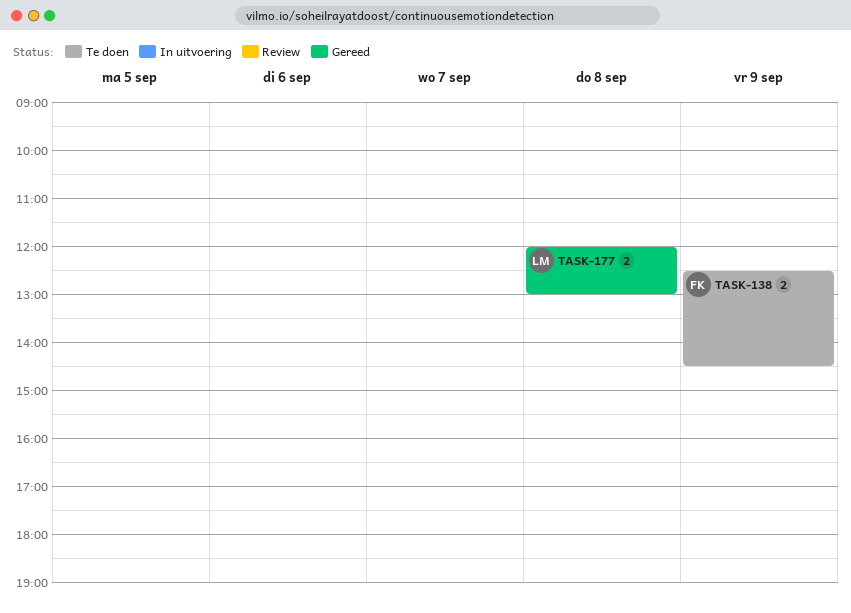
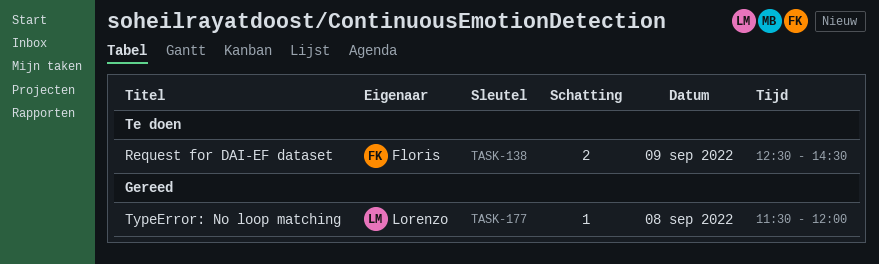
TASK-177, estimate: 2 -> 1
TASK-177, begins: 12:00 -> 11:30
TASK-177, ends: 13:00 -> 12:00

